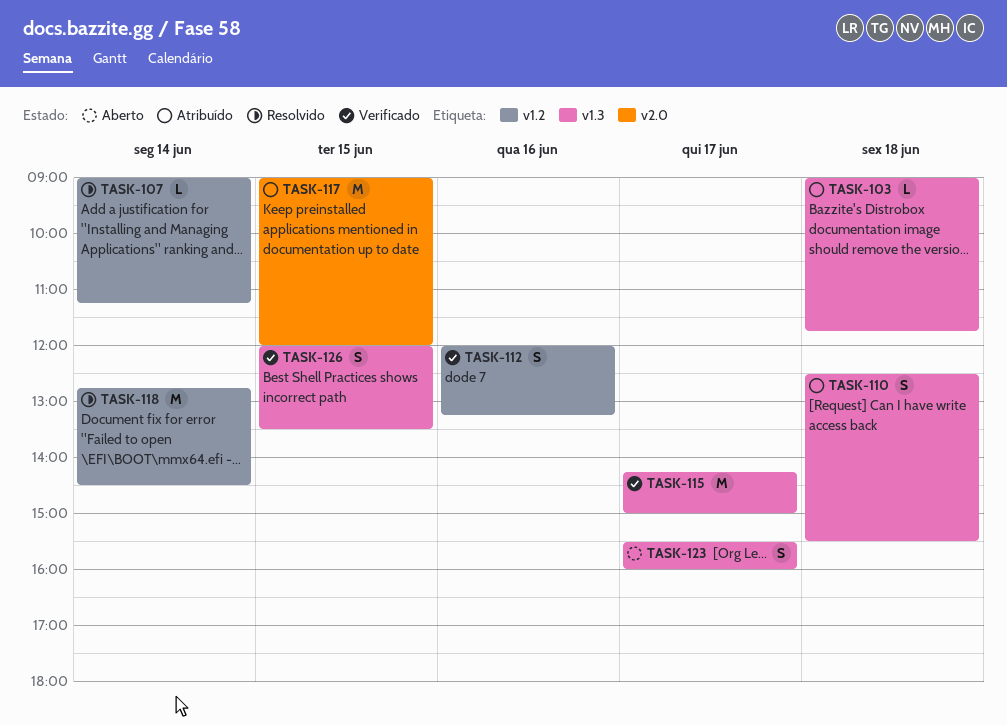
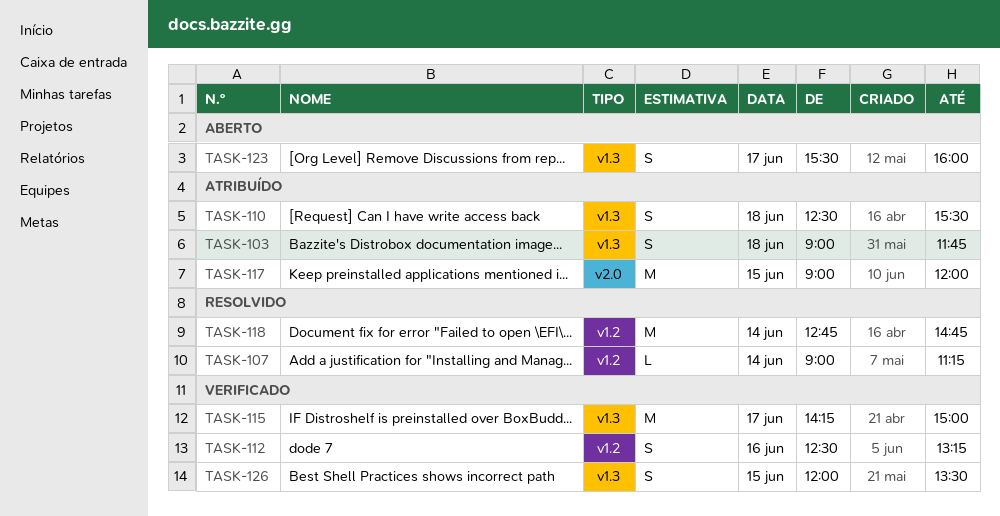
TASK-103, estimate: L -> S
TASK-112, begins: 12:00 -> 12:30
TASK-118, ends: 14:30 -> 14:45

